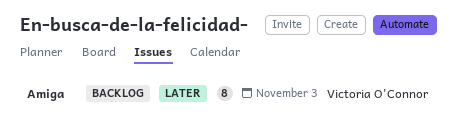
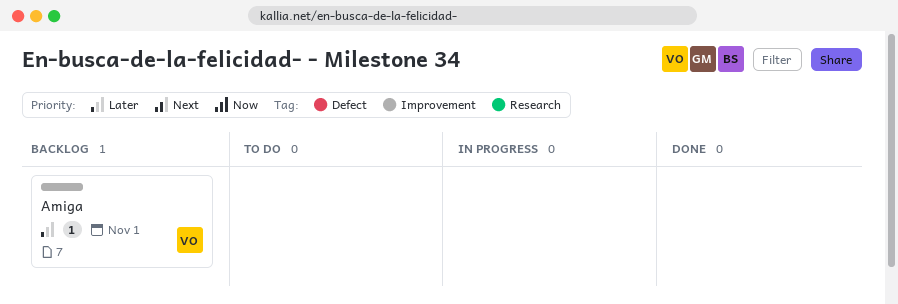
Amiga, estimate: 8 -> 1
Amiga, due: Nov 3 -> Nov 1

